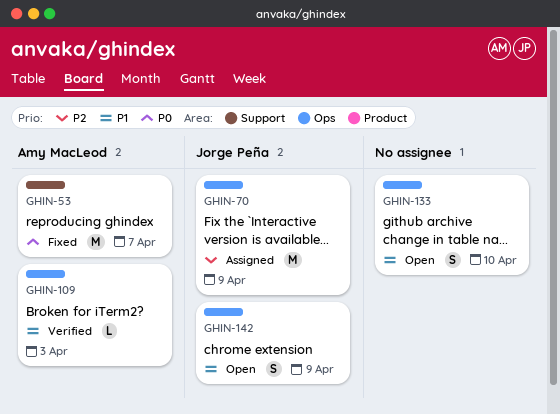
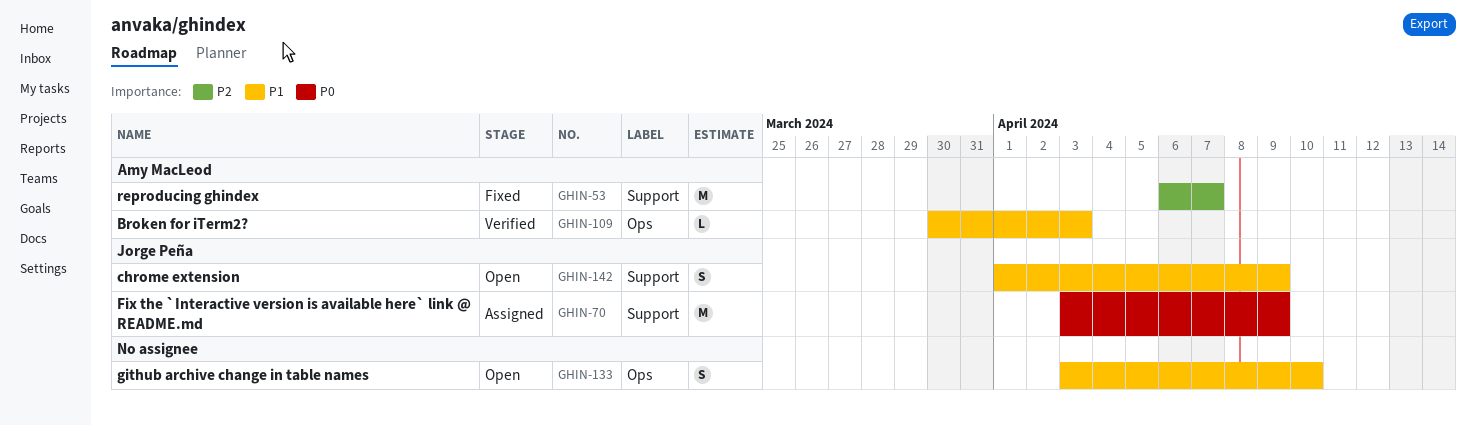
GHIN-53, priority: P0 -> P2
GHIN-70, priority: P2 -> P0
GHIN-70, label: Ops -> Support
GHIN-142, label: Ops -> Support

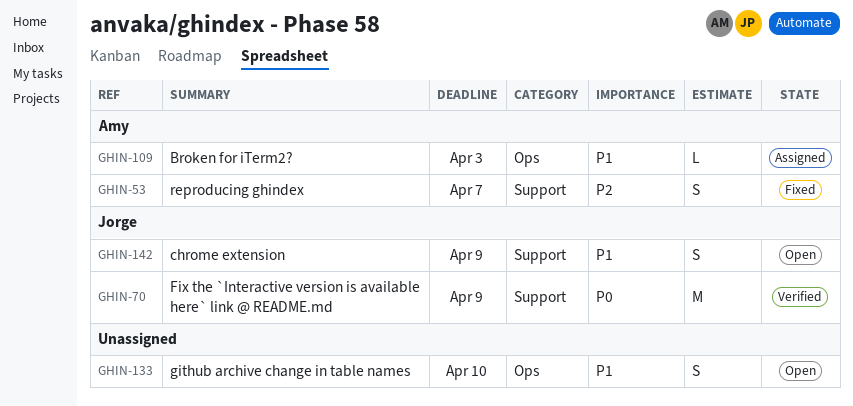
GHIN-53, estimate: M -> S
GHIN-70, status: Assigned -> Verified
GHIN-109, status: Verified -> Assigned

